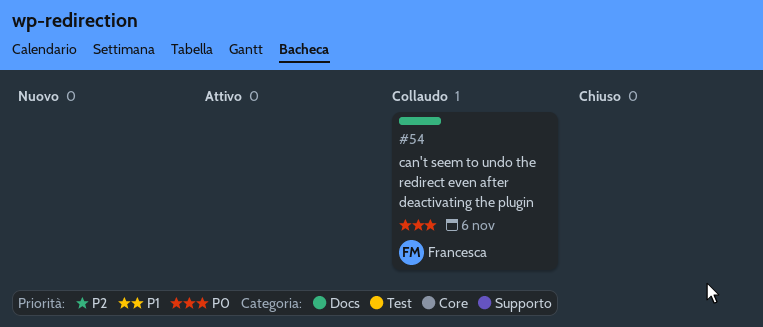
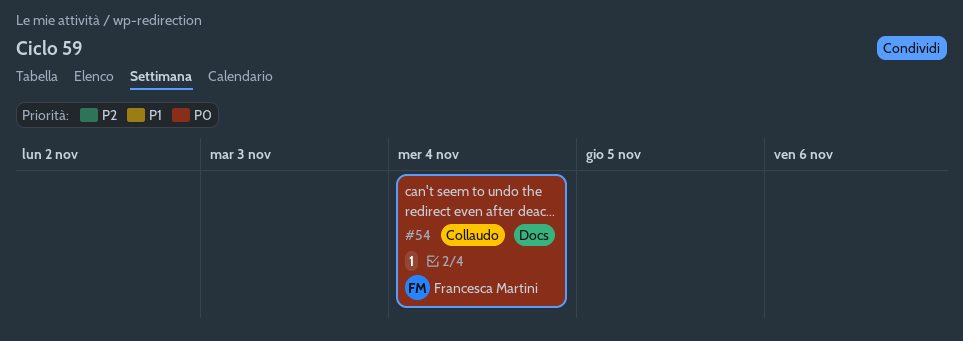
#54, due: Nov 6 -> Nov 4

